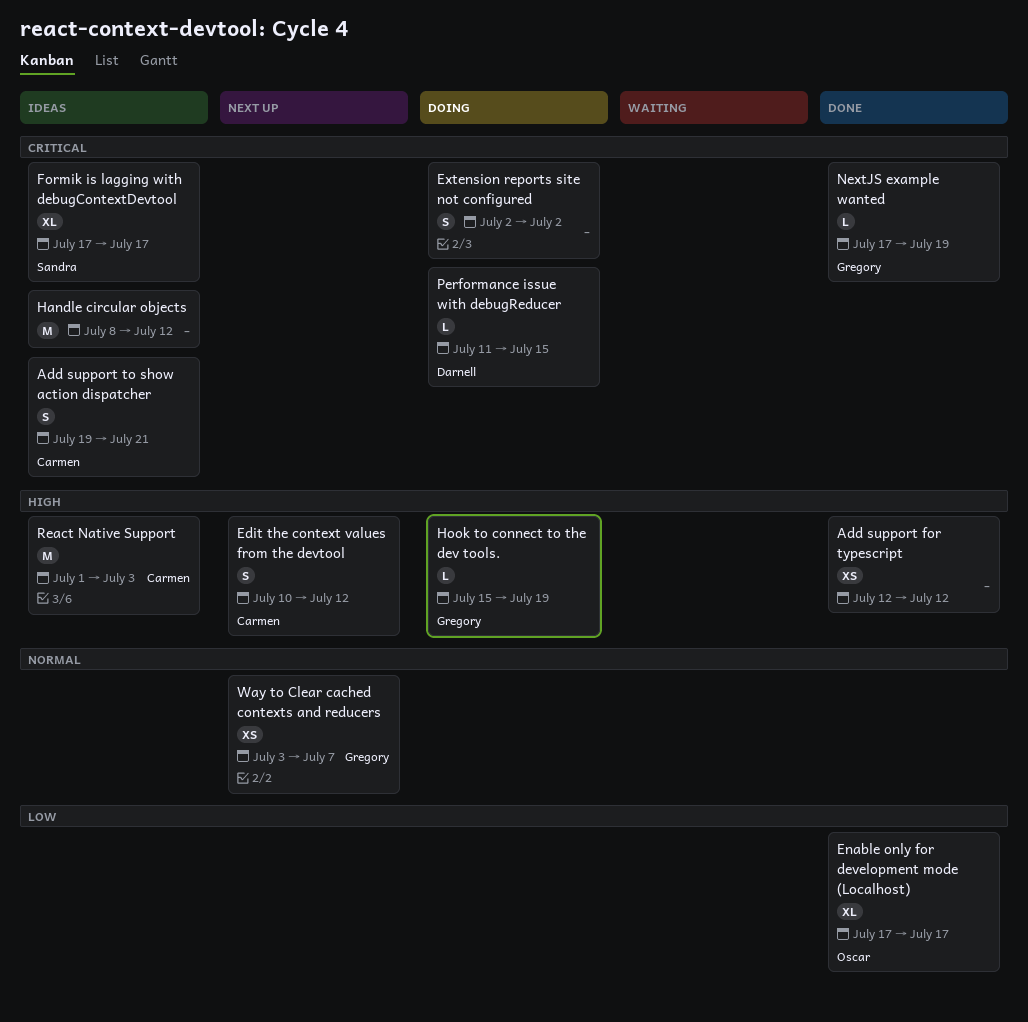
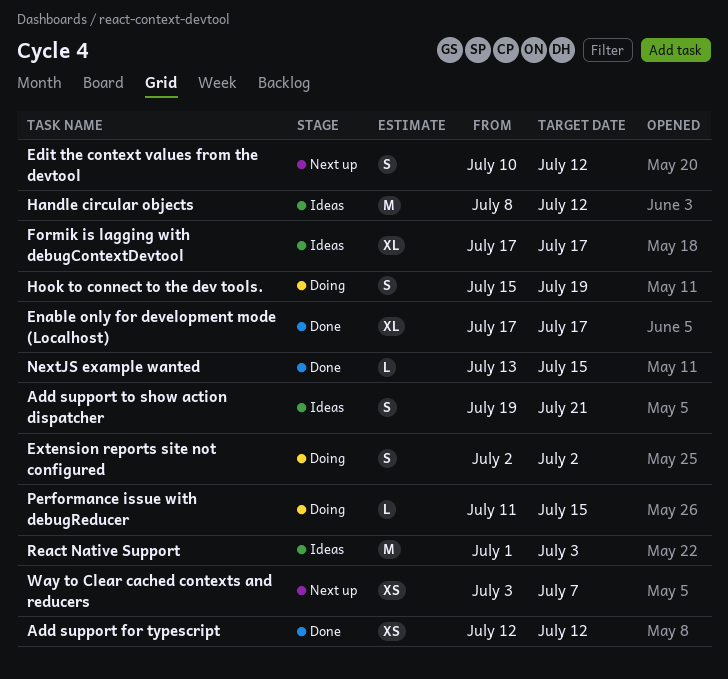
Hook to connect to the dev tools., estimate: L -> S
NextJS example wanted, start: Jul 17 -> Jul 13
NextJS example wanted, due: Jul 19 -> Jul 15

